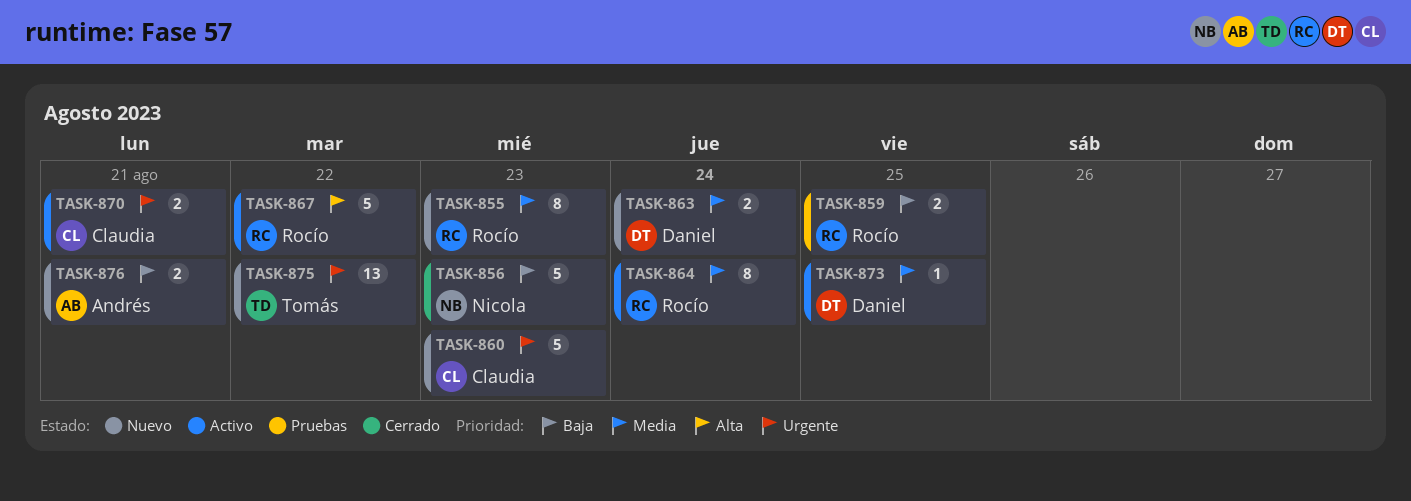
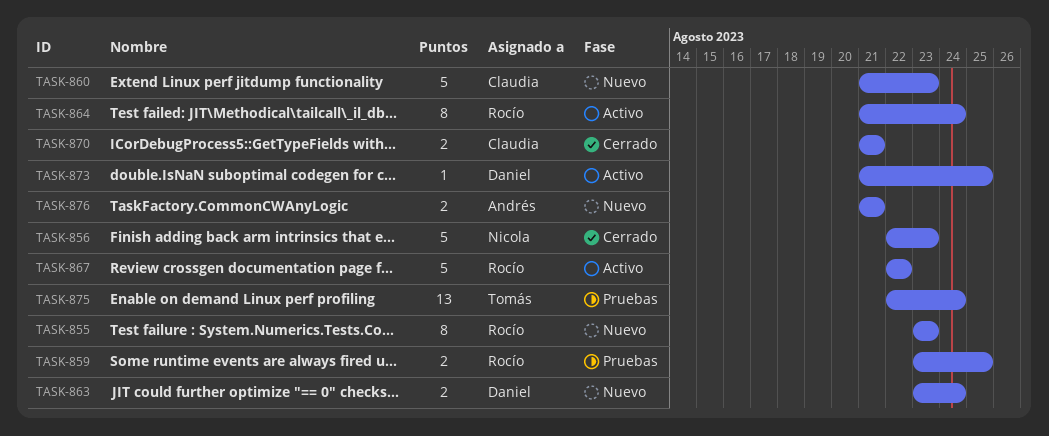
TASK-870, status: Activo -> Cerrado
TASK-875, status: Nuevo -> Pruebas
TASK-875, due: Aug 22 -> Aug 24

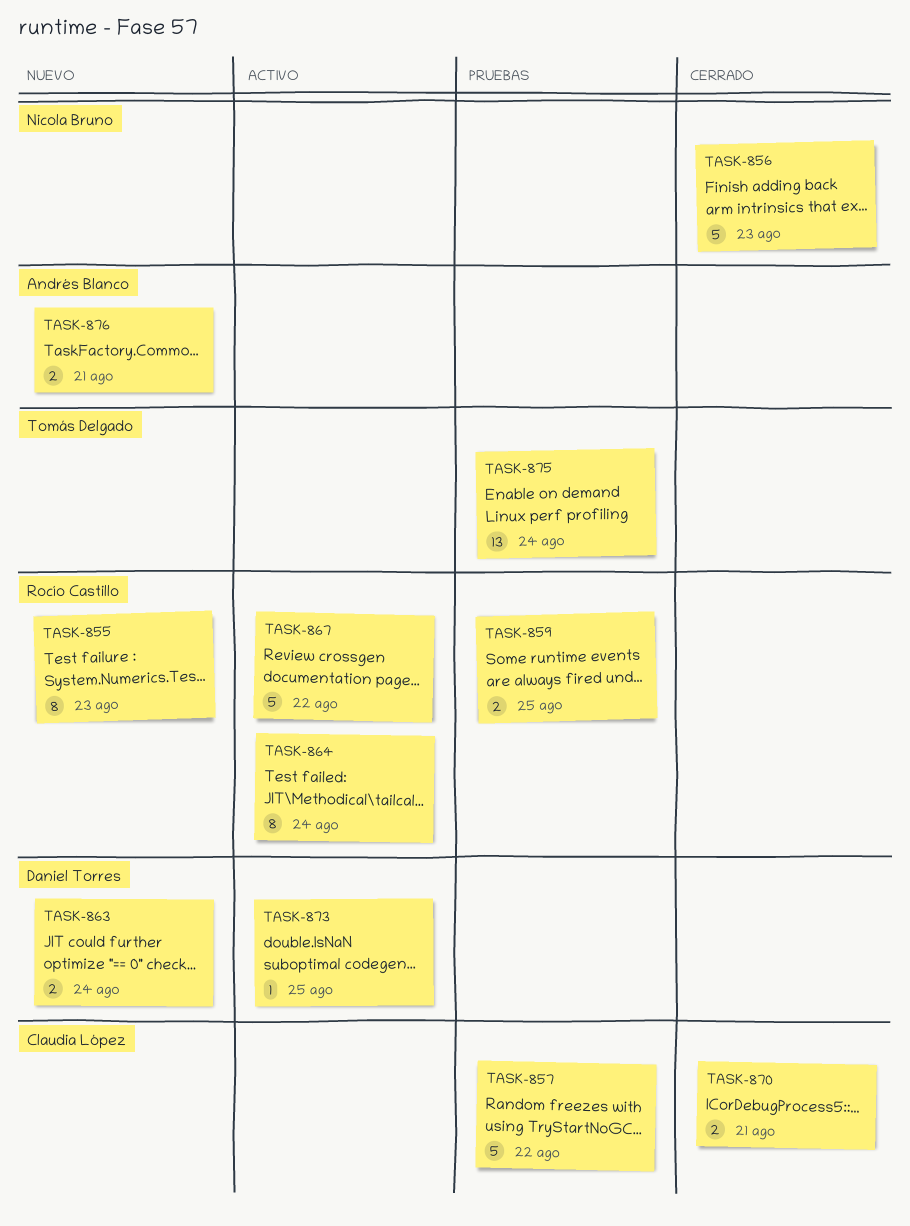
TASK-857: none -> present
TASK-860: present -> none

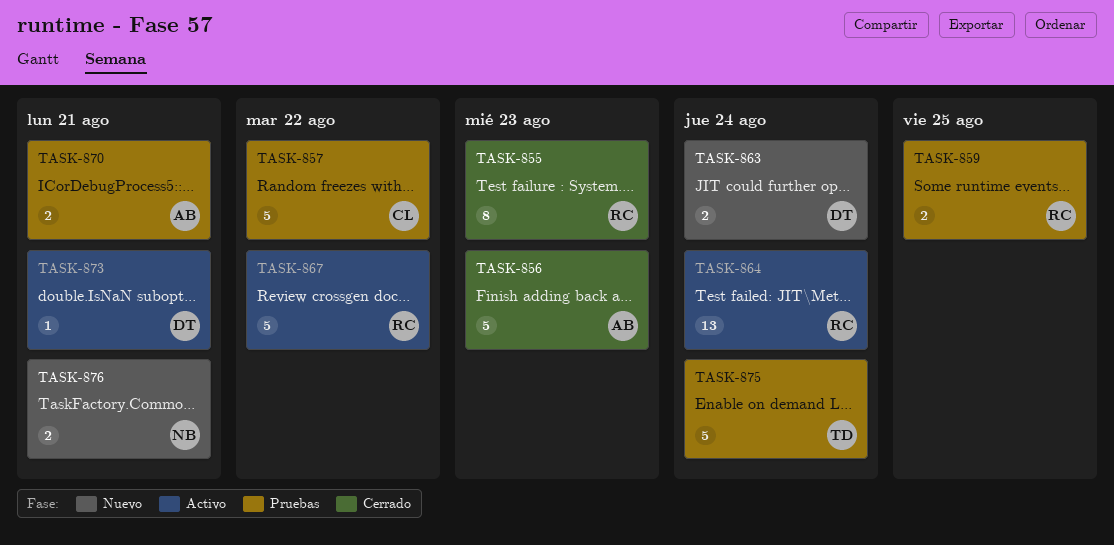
TASK-855, status: Nuevo -> Cerrado
TASK-856, owner: Nicola Bruno -> Andrés Blanco
TASK-864, estimate: 8 -> 13
TASK-870, status: Cerrado -> Pruebas
TASK-870, owner: Claudia López -> Andrés Blanco
TASK-873, due: Aug 25 -> Aug 21
TASK-875, estimate: 13 -> 5
TASK-876, owner: Andrés Blanco -> Nicola Bruno

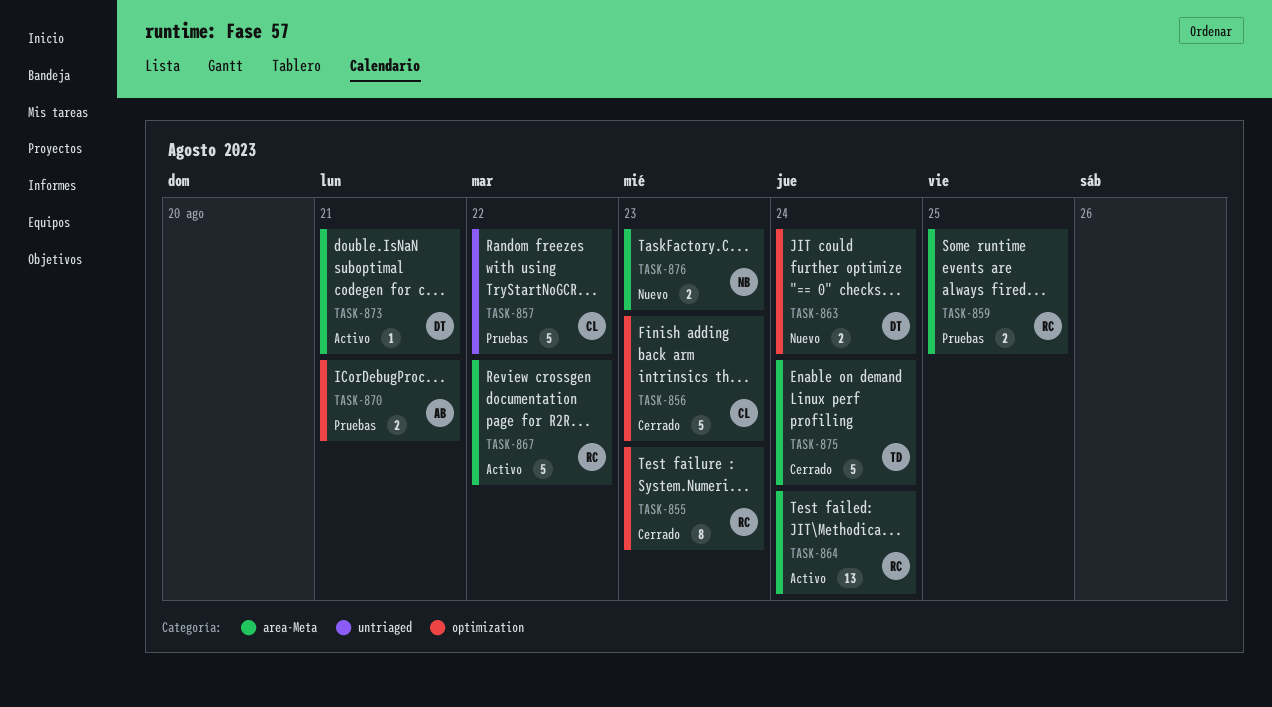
TASK-856, owner: AB -> CL
TASK-875, status: Pruebas -> Cerrado
TASK-876, due: Aug 21 -> Aug 23

